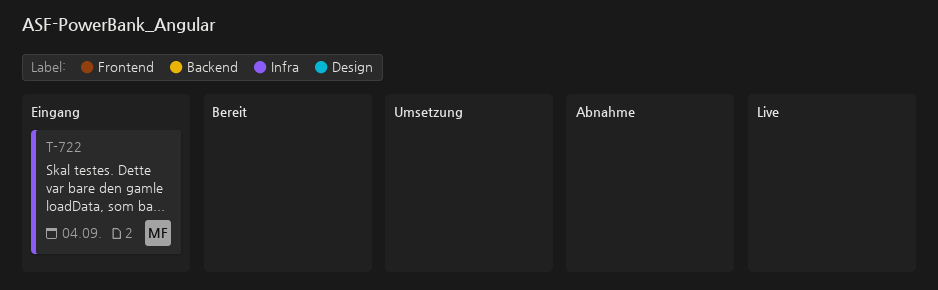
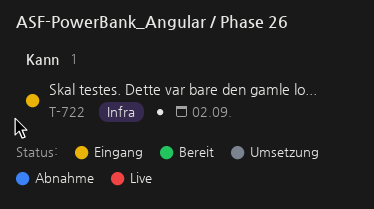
T-722, due: Sep 4 -> Sep 2

